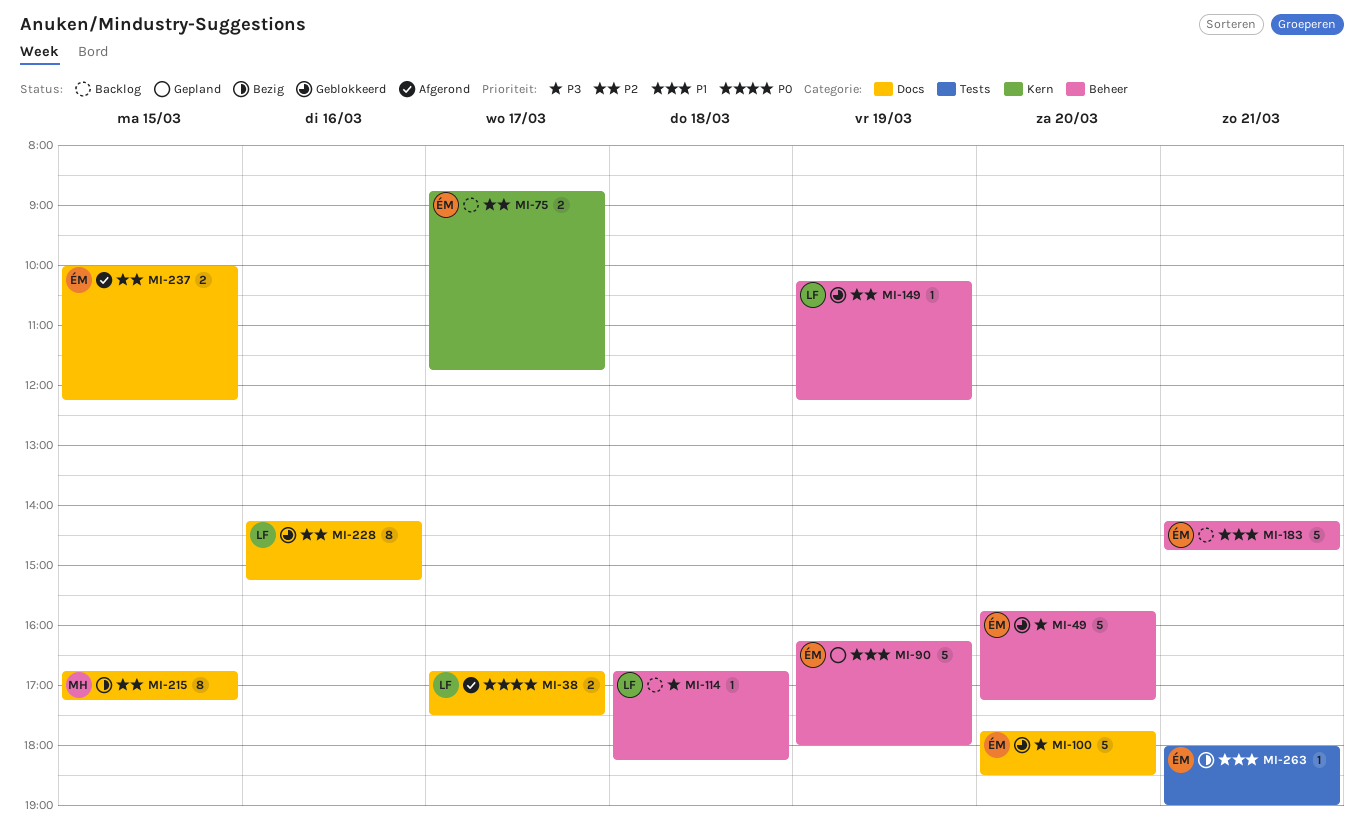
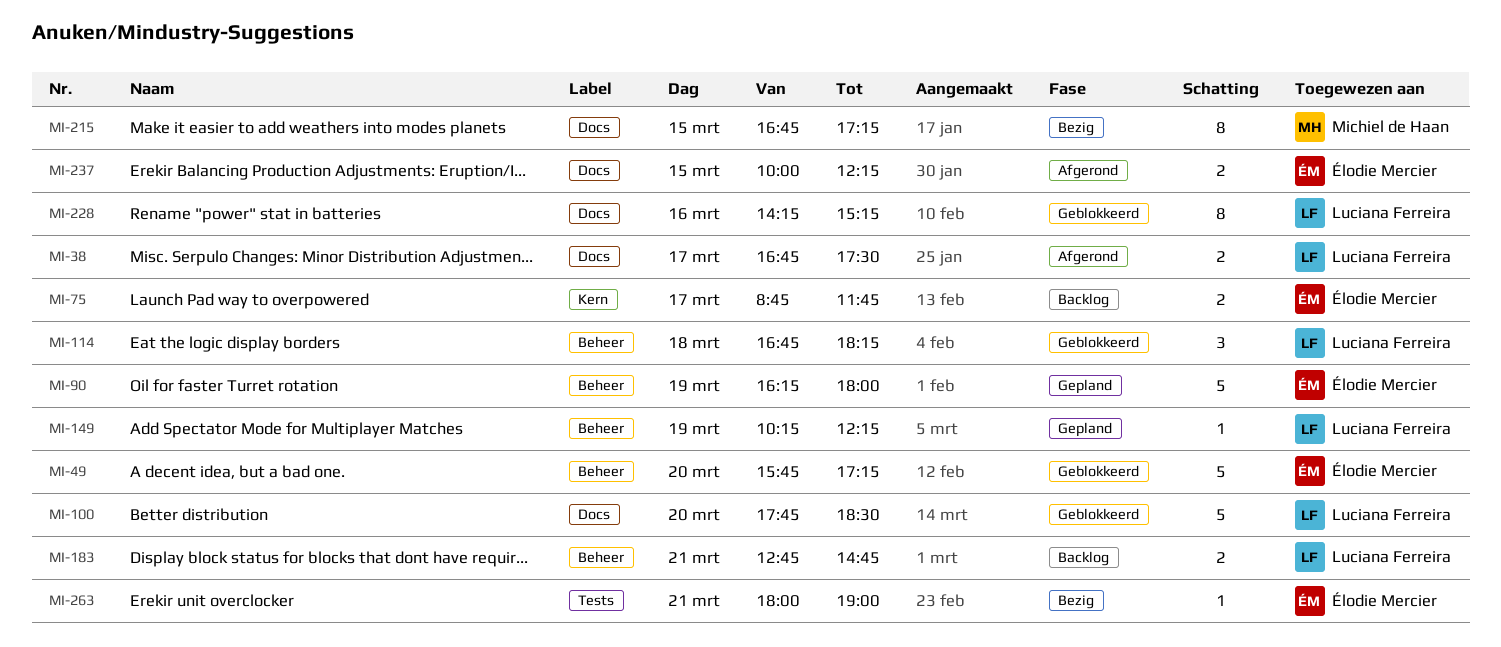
MI-100, owner: Élodie Mercier -> Luciana Ferreira
MI-114, status: Backlog -> Geblokkeerd
MI-114, estimate: 1 -> 3
MI-149, status: Geblokkeerd -> Gepland
MI-183, owner: Élodie Mercier -> Luciana Ferreira
MI-183, estimate: 5 -> 2
MI-183, begins: 14:15 -> 12:45

